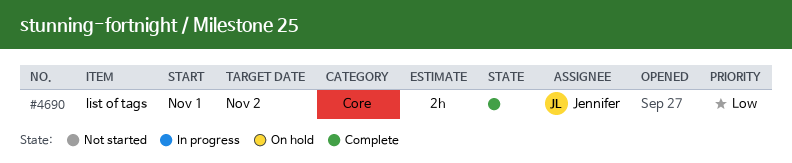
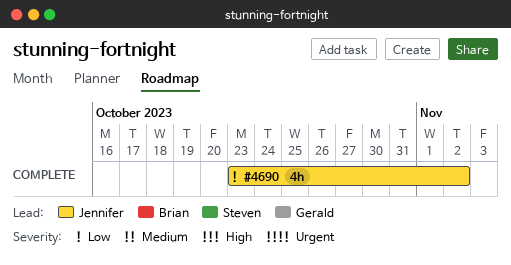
#4690, estimate: 2h -> 4h
#4690, start: Nov 1 -> Oct 23

